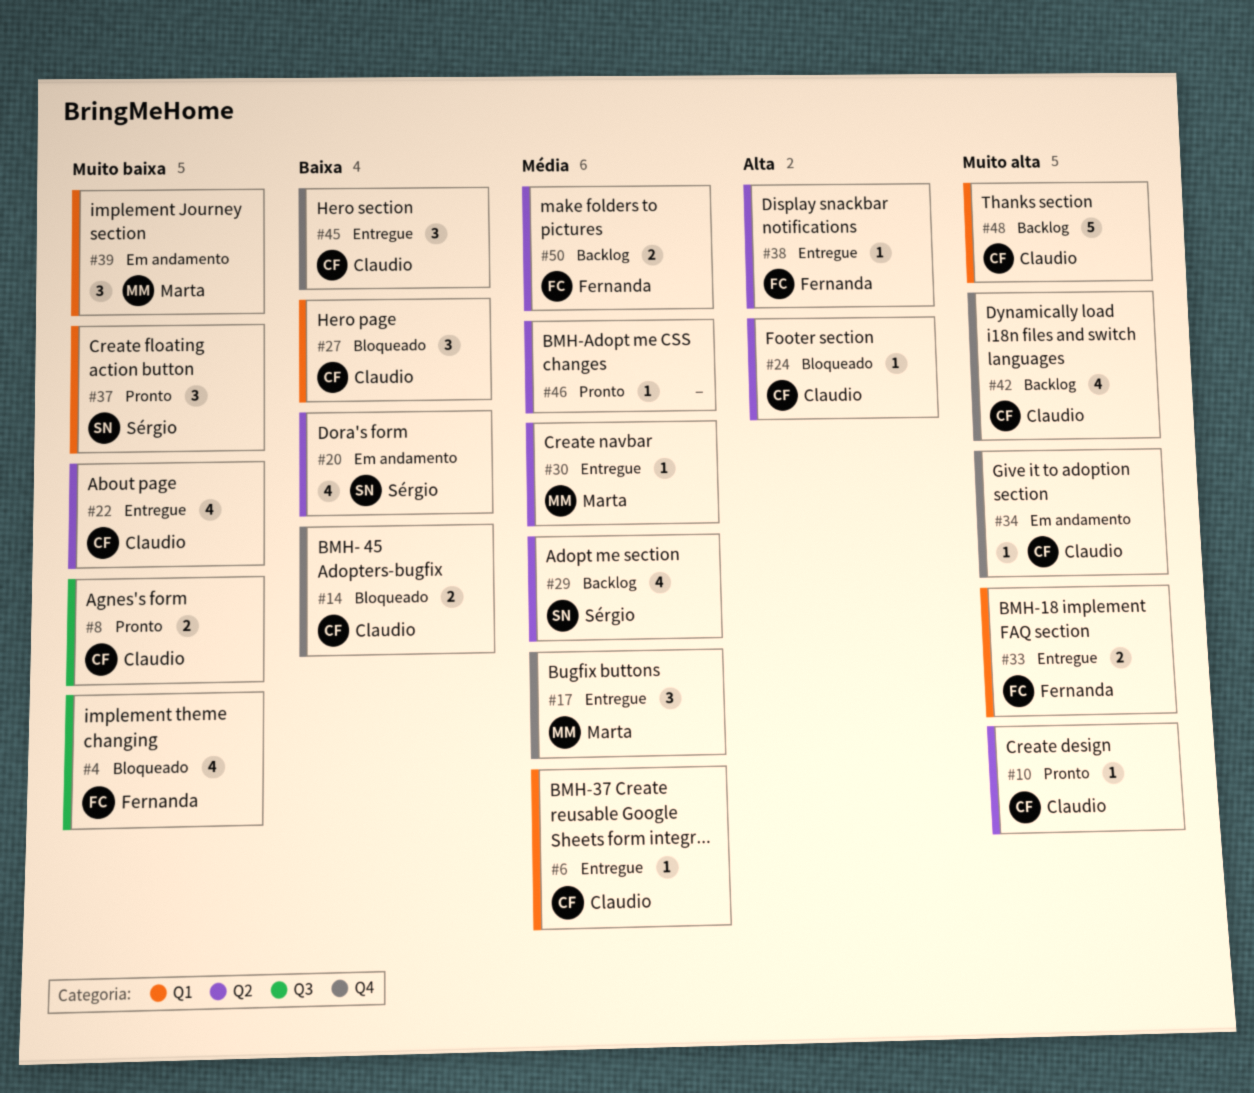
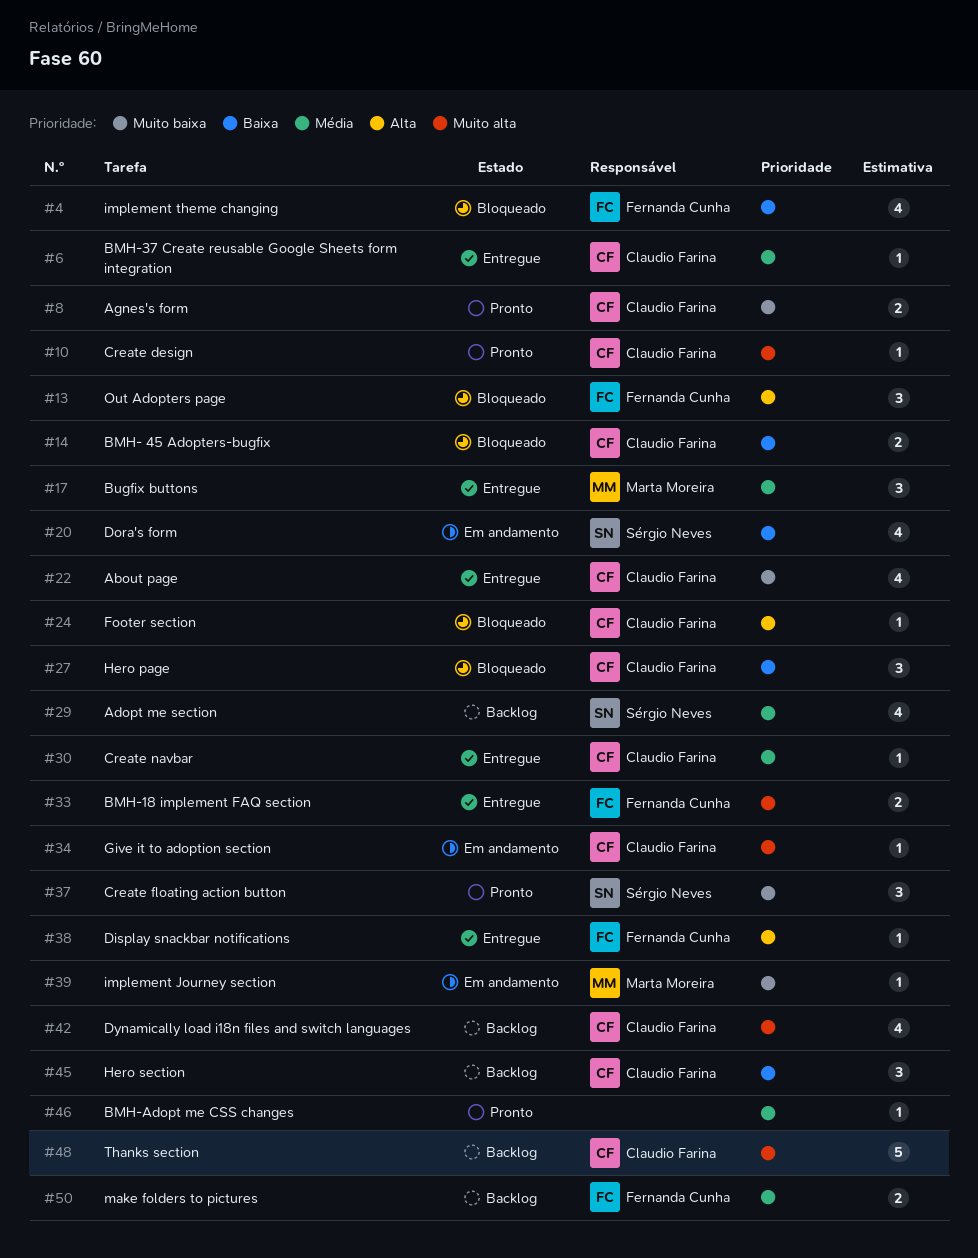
#4, priority: Muito baixa -> Baixa
#13: none -> present
#30, owner: Marta Moreira -> Claudio Farina
#39, estimate: 3 -> 1
#45, status: Entregue -> Backlog

